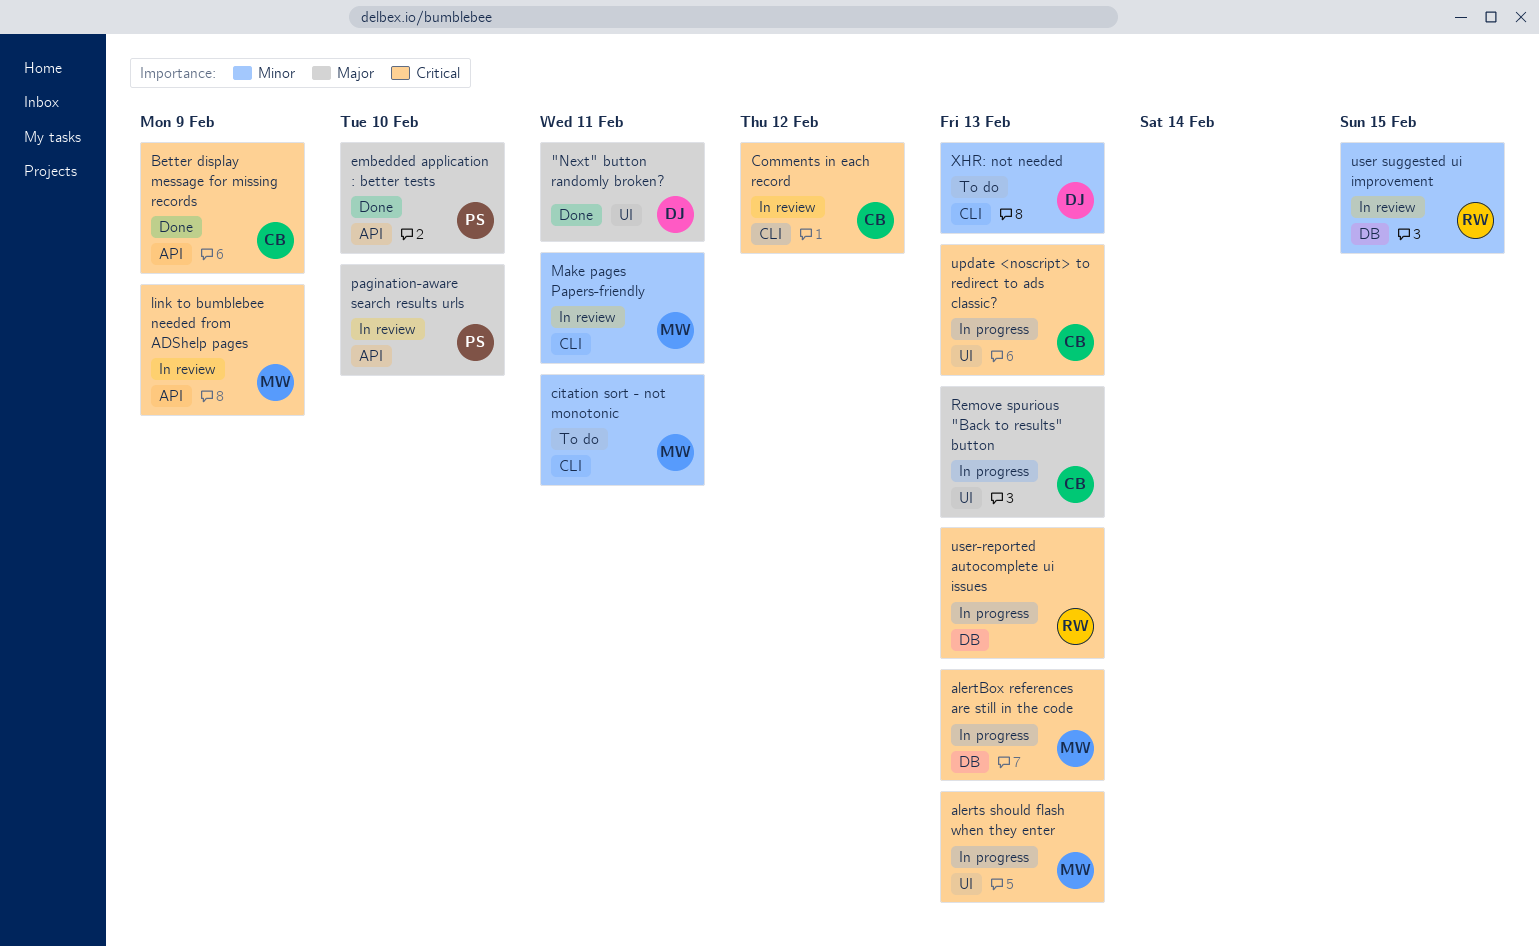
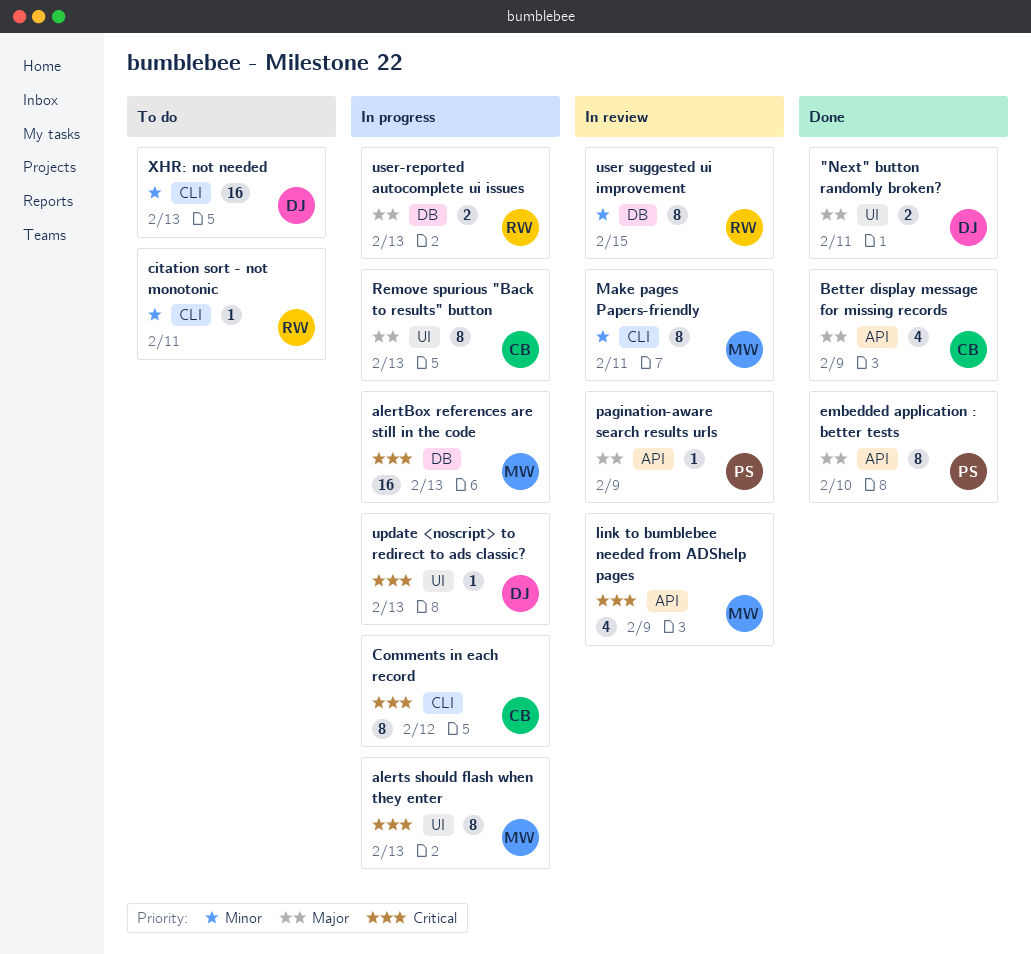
Better display message for missing records, priority: Critical -> Major
citation sort - not monotonic, owner: MW -> RW
Comments in each record, status: In review -> In progress
pagination-aware search results urls, due: Feb 10 -> Feb 9
update <noscript> to redirect to ads classic?, owner: CB -> DJ
user-reported autocomplete ui issues, priority: Critical -> Major

